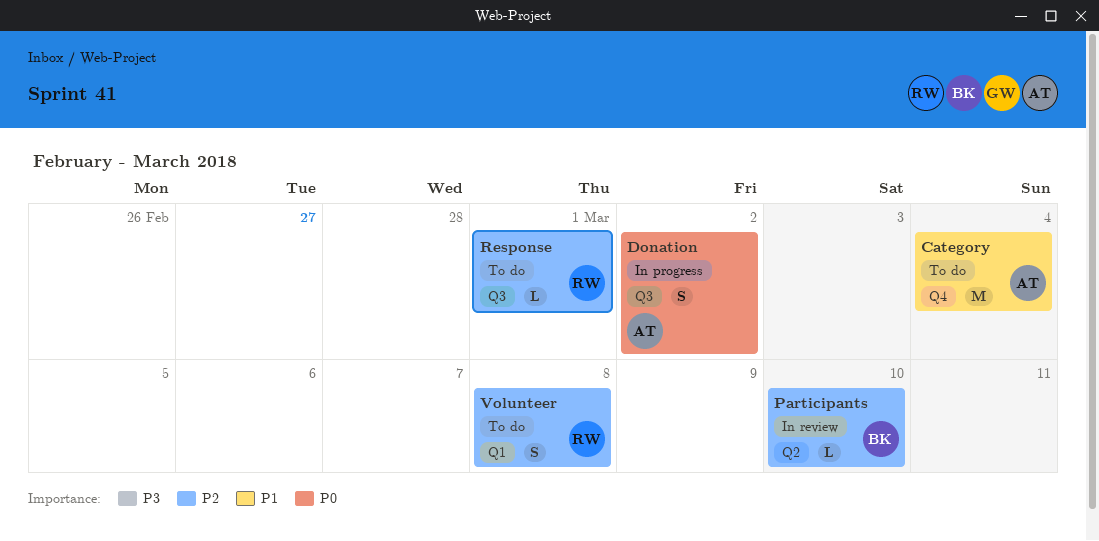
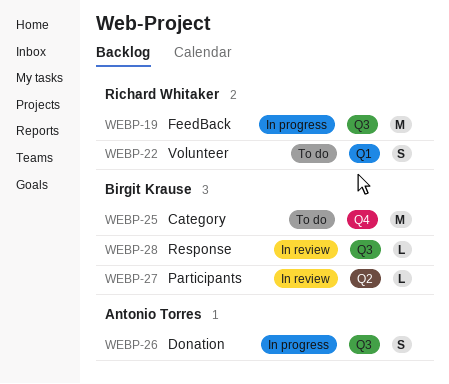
Category, owner: Antonio Torres -> Birgit Krause
FeedBack: none -> present
Response, status: To do -> In review
Response, owner: Richard Whitaker -> Birgit Krause

